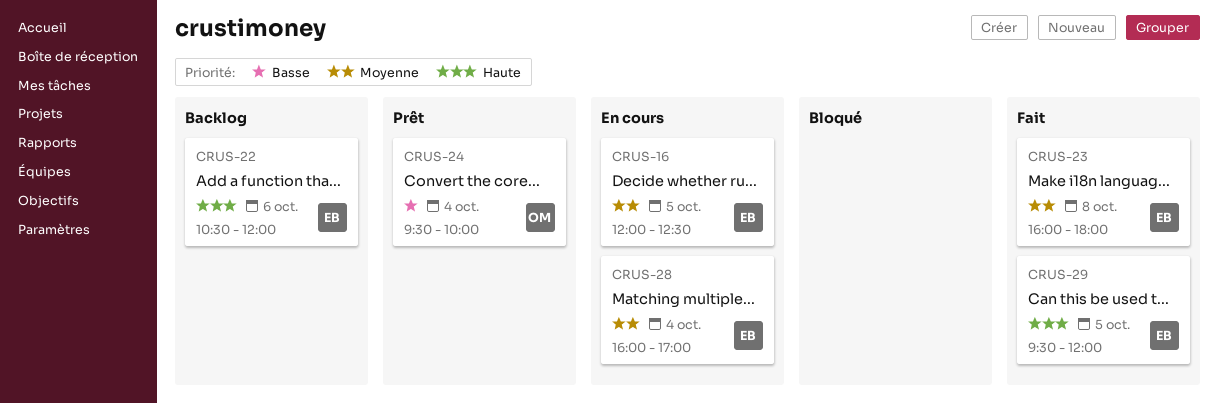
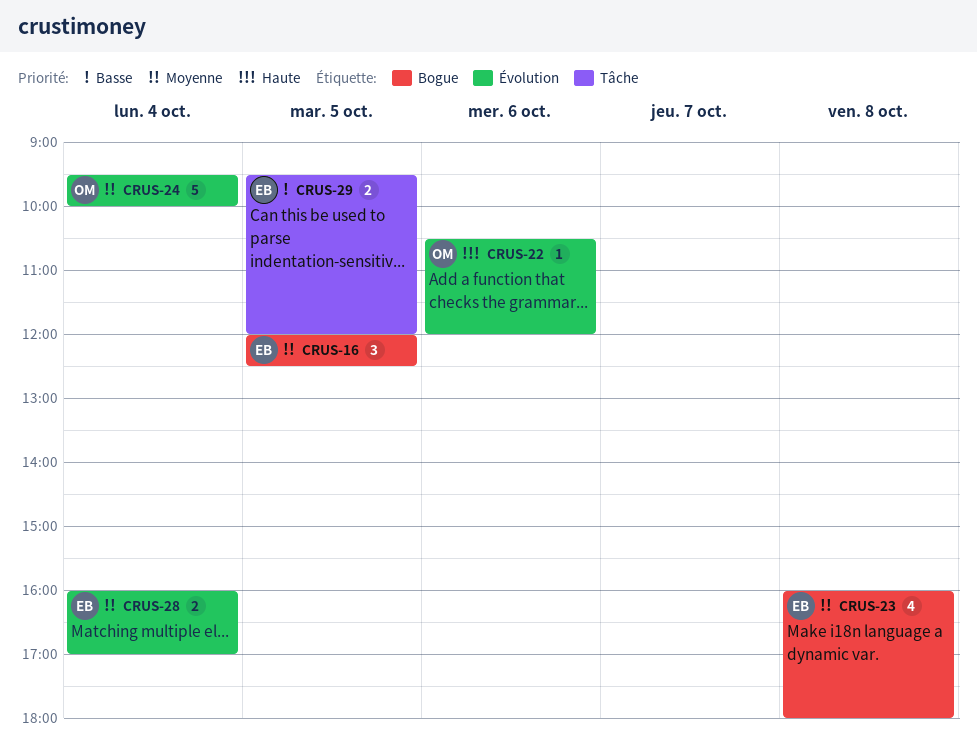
CRUS-22, owner: EB -> OM
CRUS-24, priority: Basse -> Moyenne
CRUS-29, priority: Haute -> Basse

